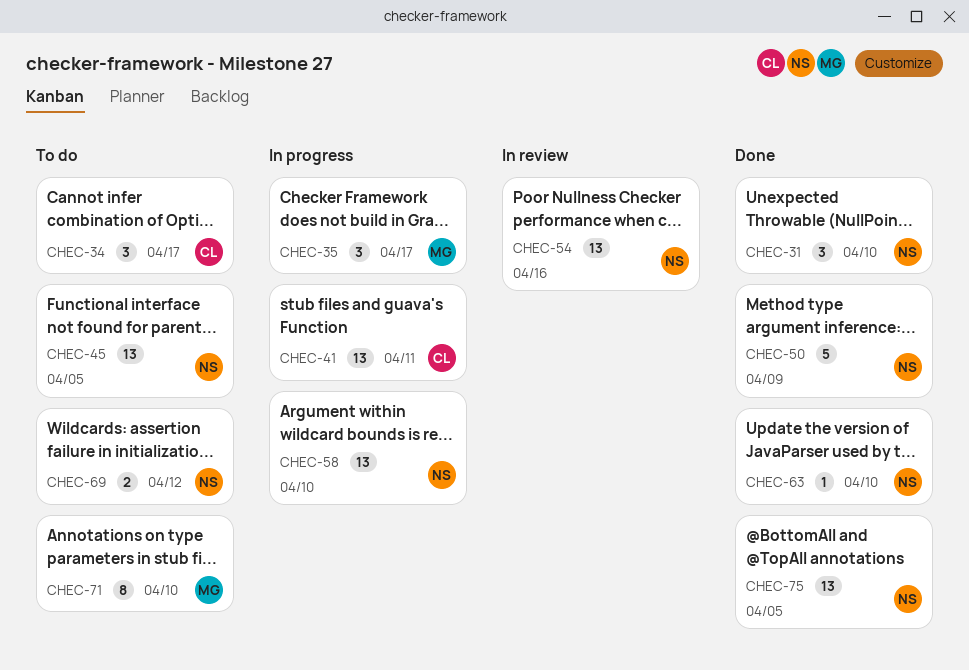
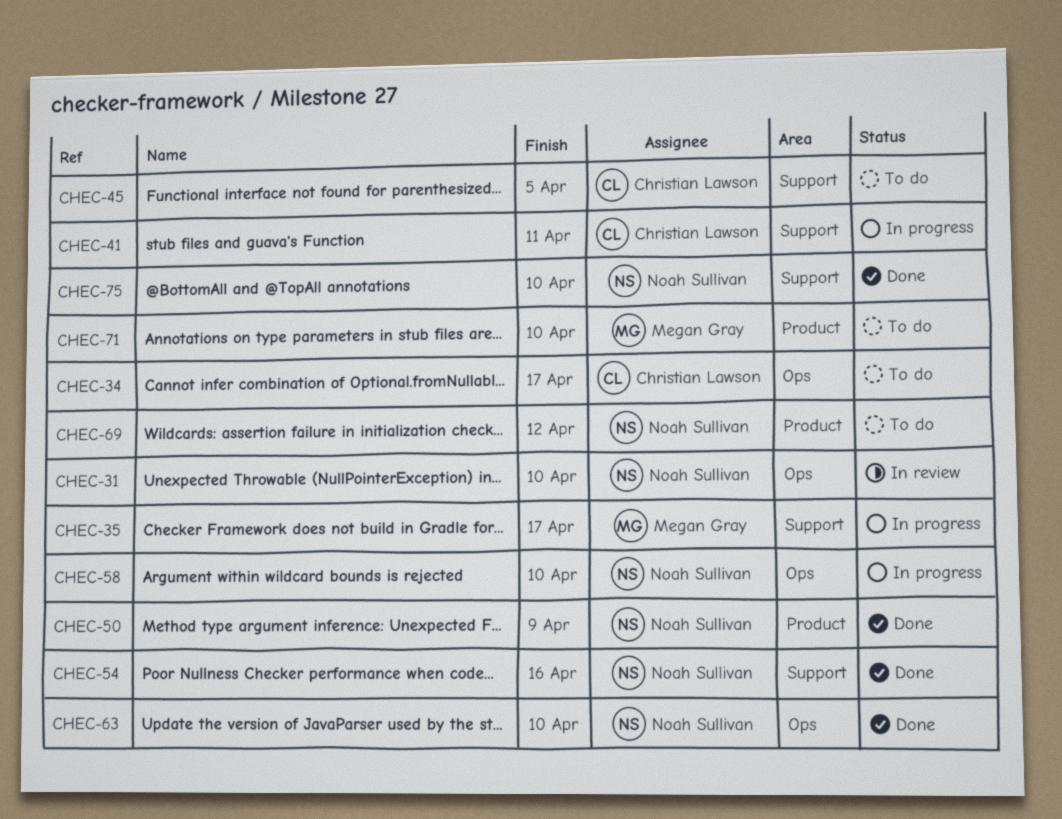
CHEC-31, status: Done -> In review
CHEC-45, owner: Noah Sullivan -> Christian Lawson
CHEC-54, status: In review -> Done
CHEC-75, due: Apr 5 -> Apr 10

